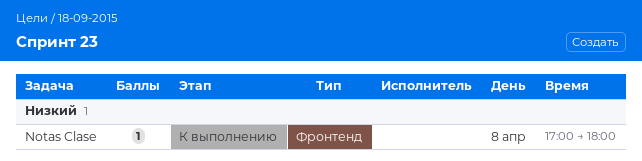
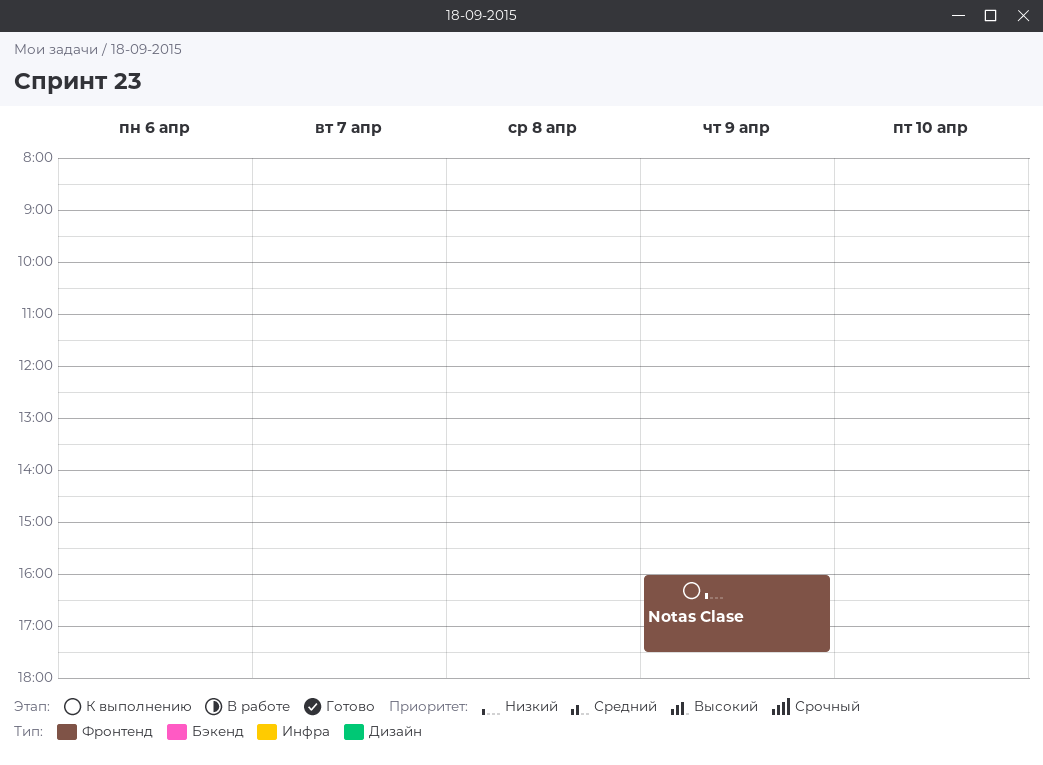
Notas Clase, day: Apr 8 -> Apr 9
Notas Clase, begins: 17:00 -> 16:00
Notas Clase, ends: 18:00 -> 17:30

